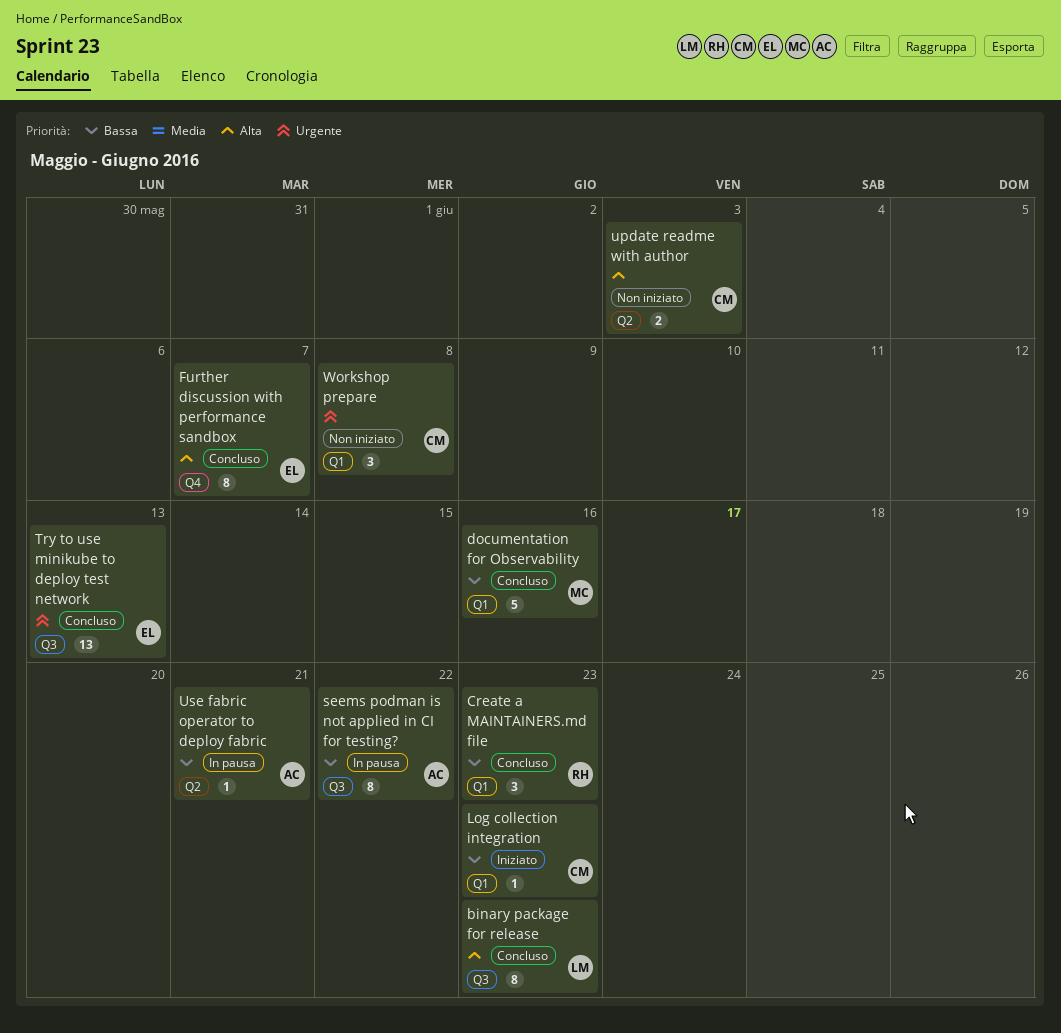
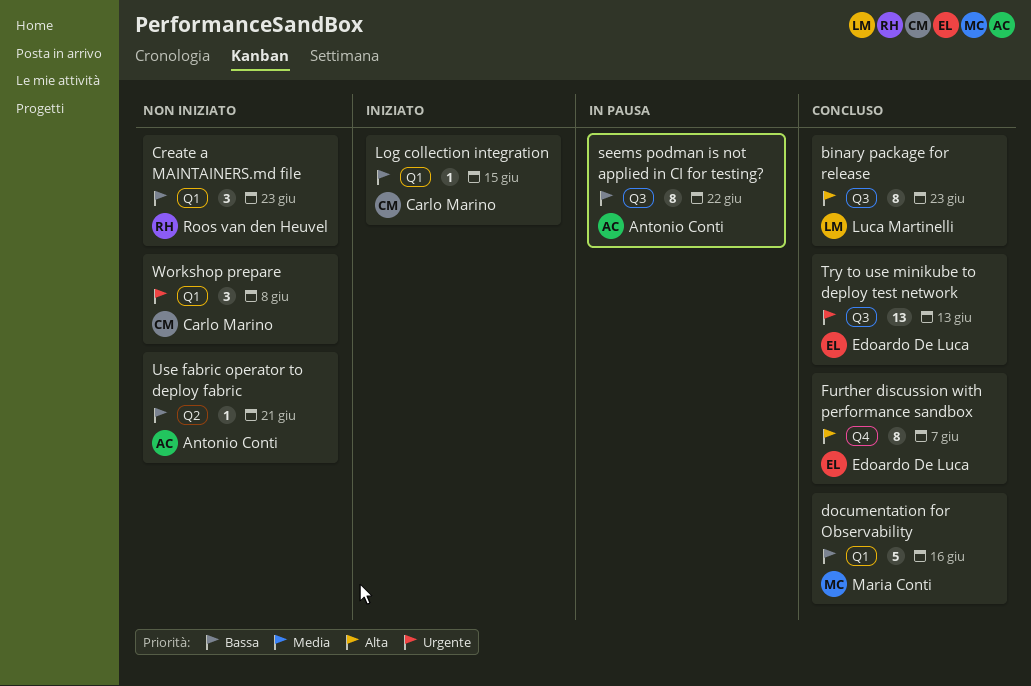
Create a MAINTAINERS.md file, status: Concluso -> Non iniziato
Log collection integration, due: Jun 23 -> Jun 15
update readme with author: present -> none
Use fabric operator to deploy fabric, status: In pausa -> Non iniziato

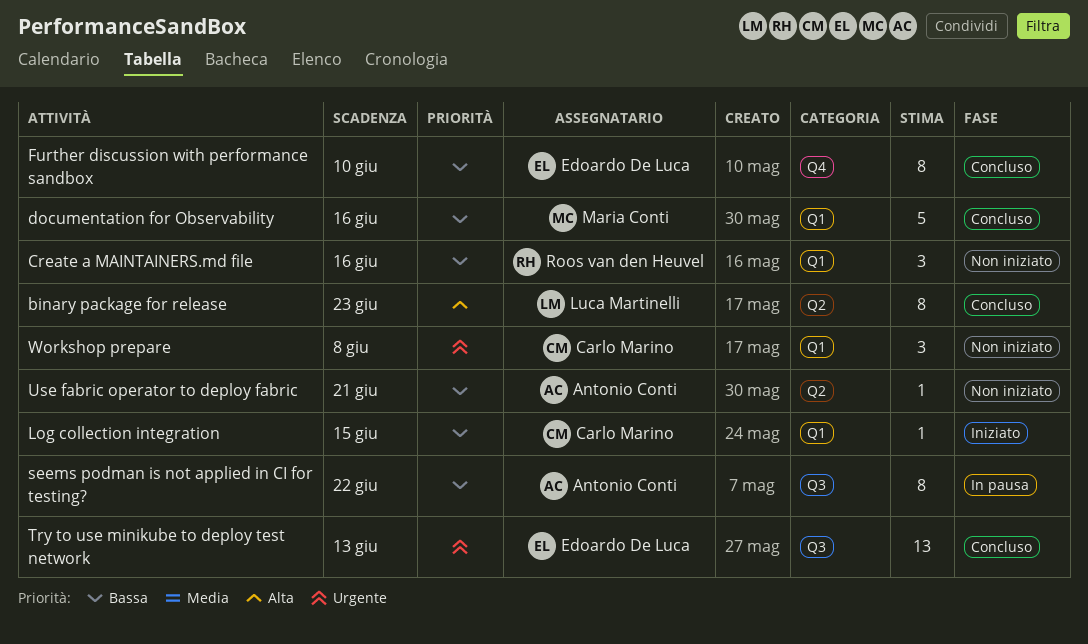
binary package for release, label: Q3 -> Q2
Create a MAINTAINERS.md file, due: Jun 23 -> Jun 16
Further discussion with performance sandbox, priority: Alta -> Bassa
Further discussion with performance sandbox, due: Jun 7 -> Jun 10

